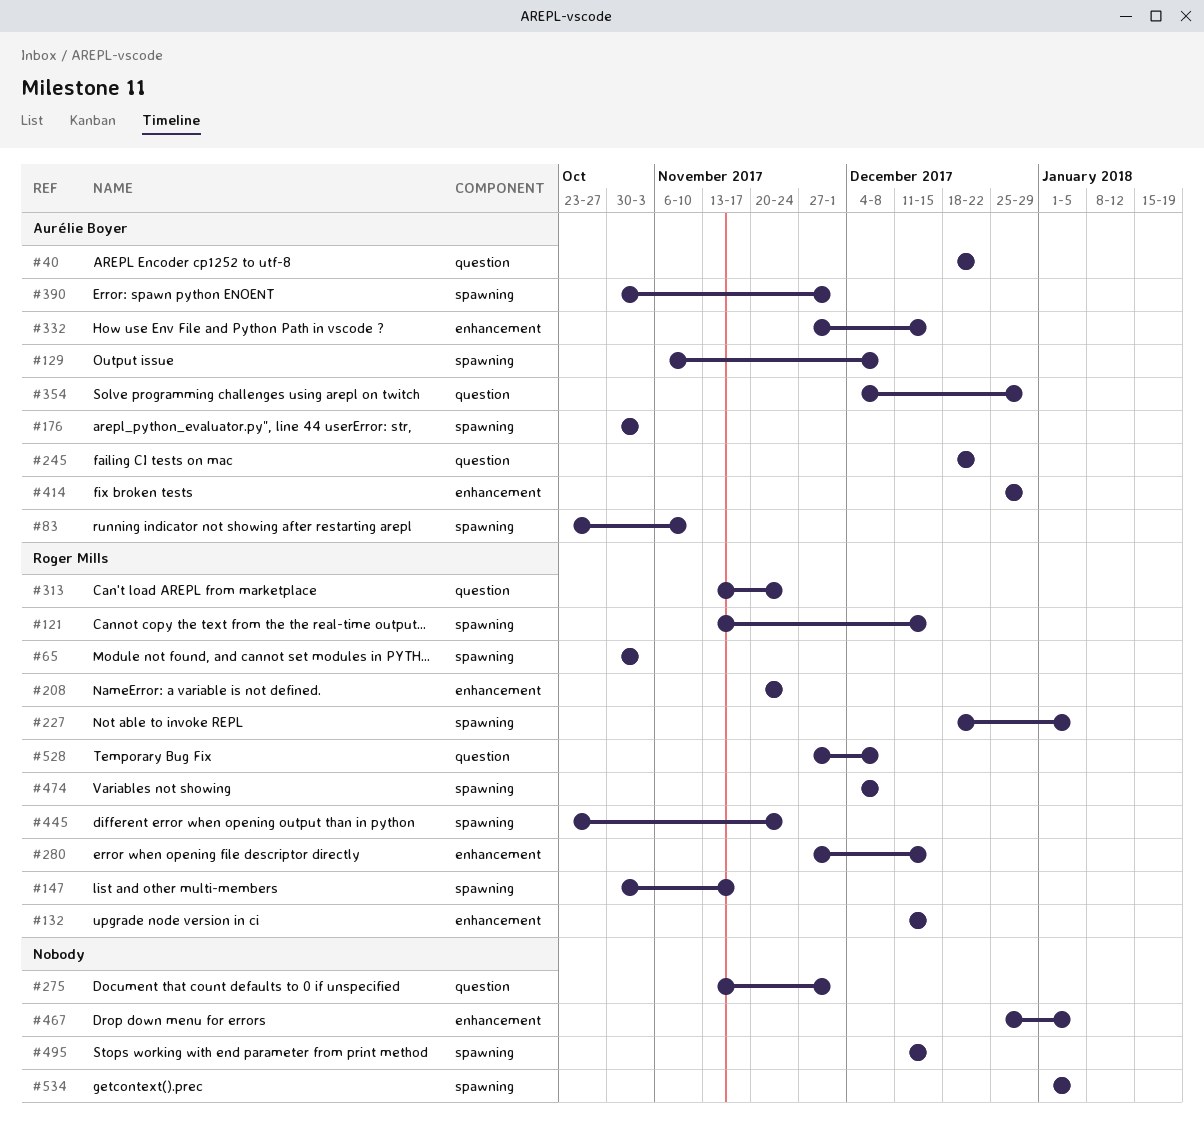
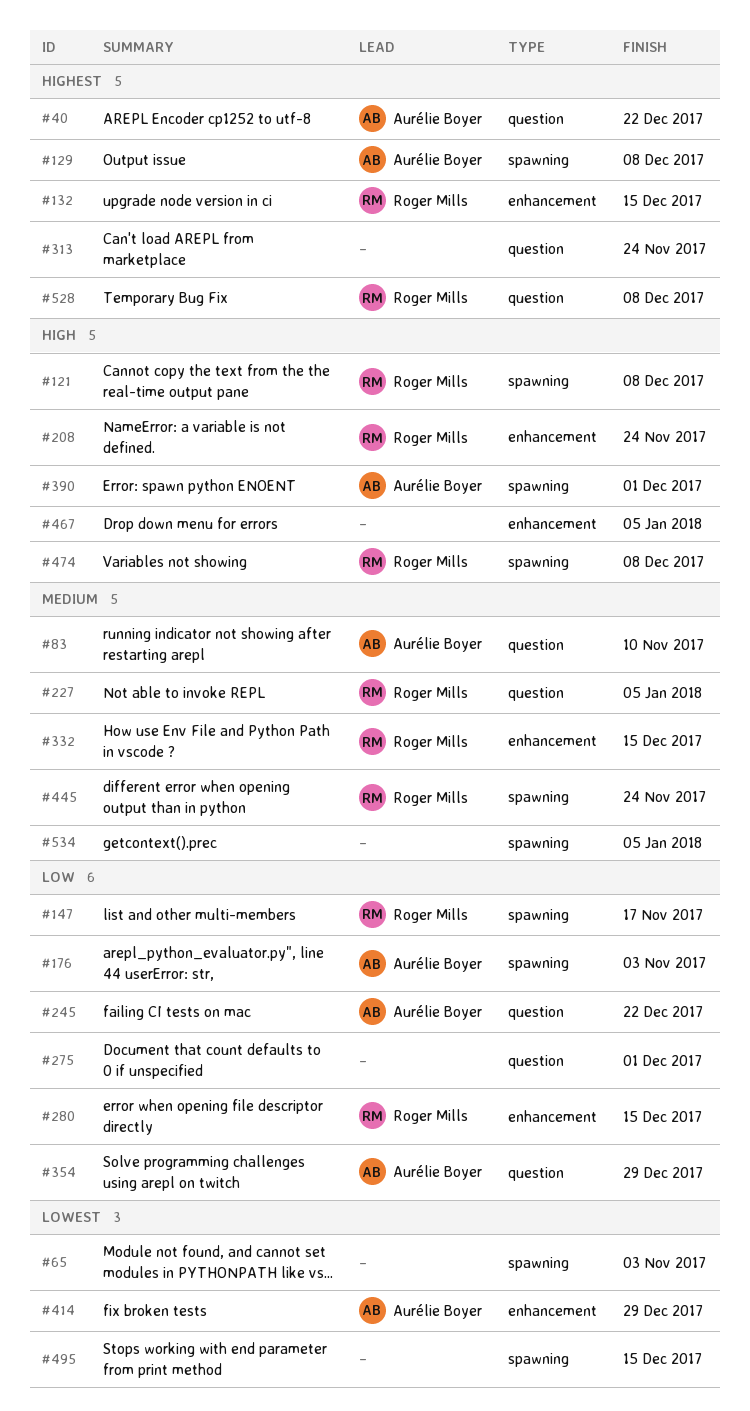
#65, owner: Roger Mills -> none
#83, label: spawning -> question
#121, due: Dec 15 -> Dec 8
#227, label: spawning -> question
#313, owner: Roger Mills -> none
#332, owner: Aurélie Boyer -> Roger Mills

